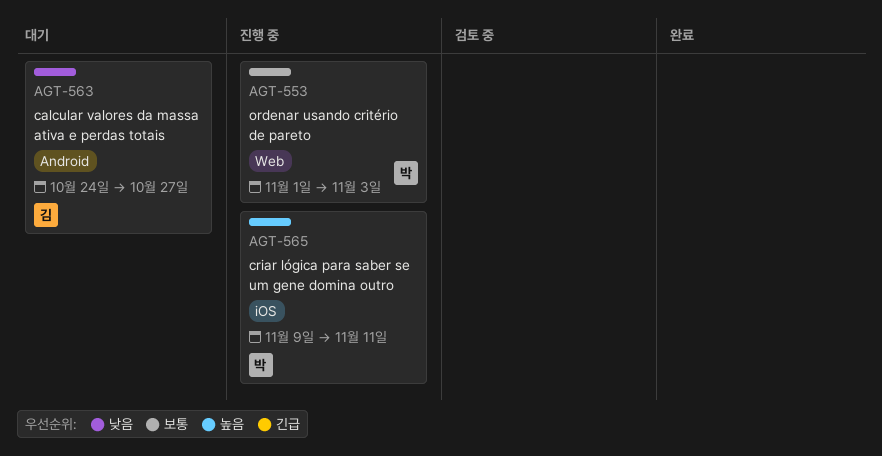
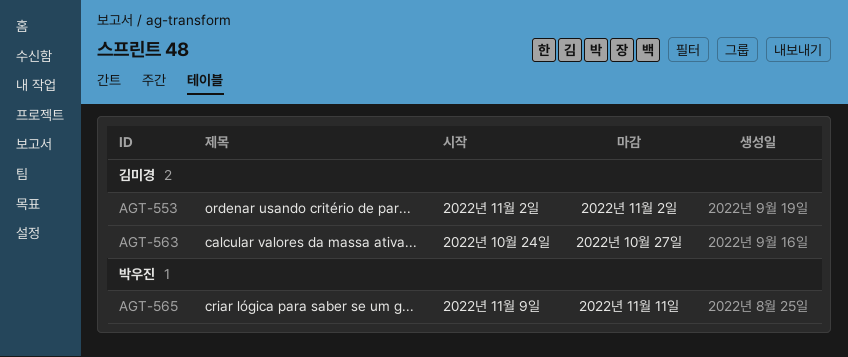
AGT-553, owner: 박우진 -> 김미경
AGT-553, start: Nov 1 -> Nov 2
AGT-553, due: Nov 3 -> Nov 2

